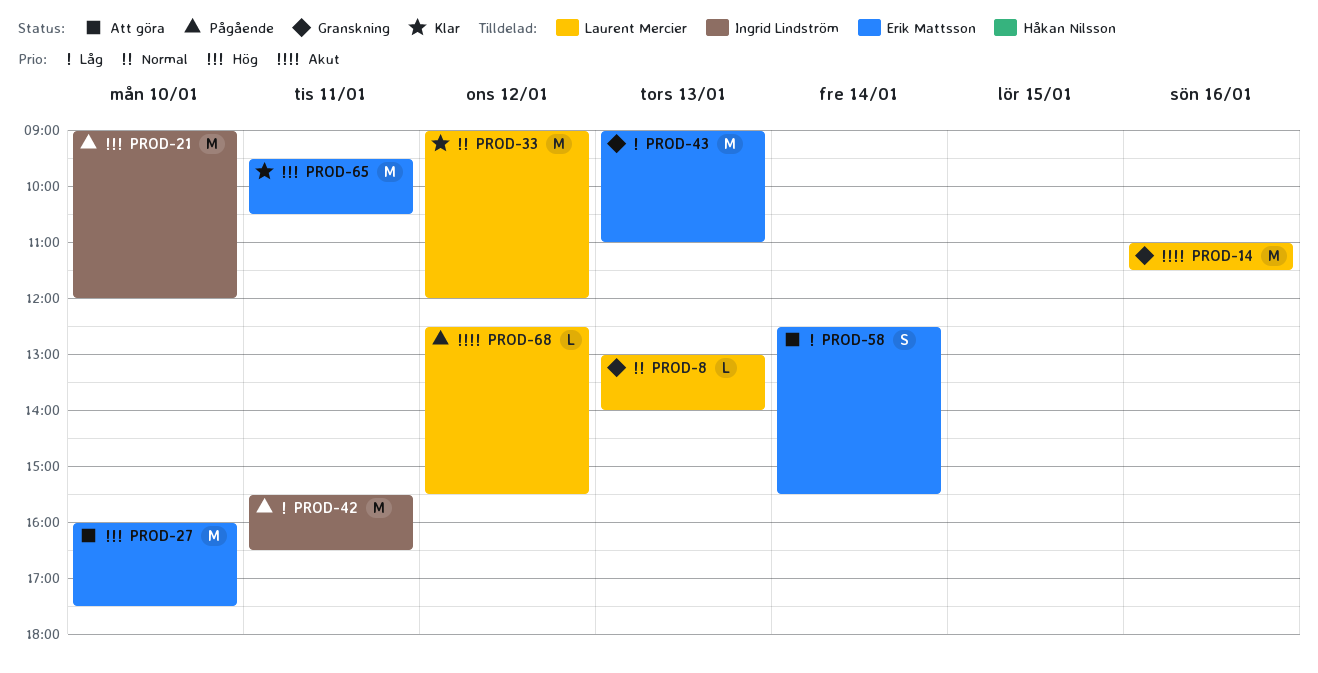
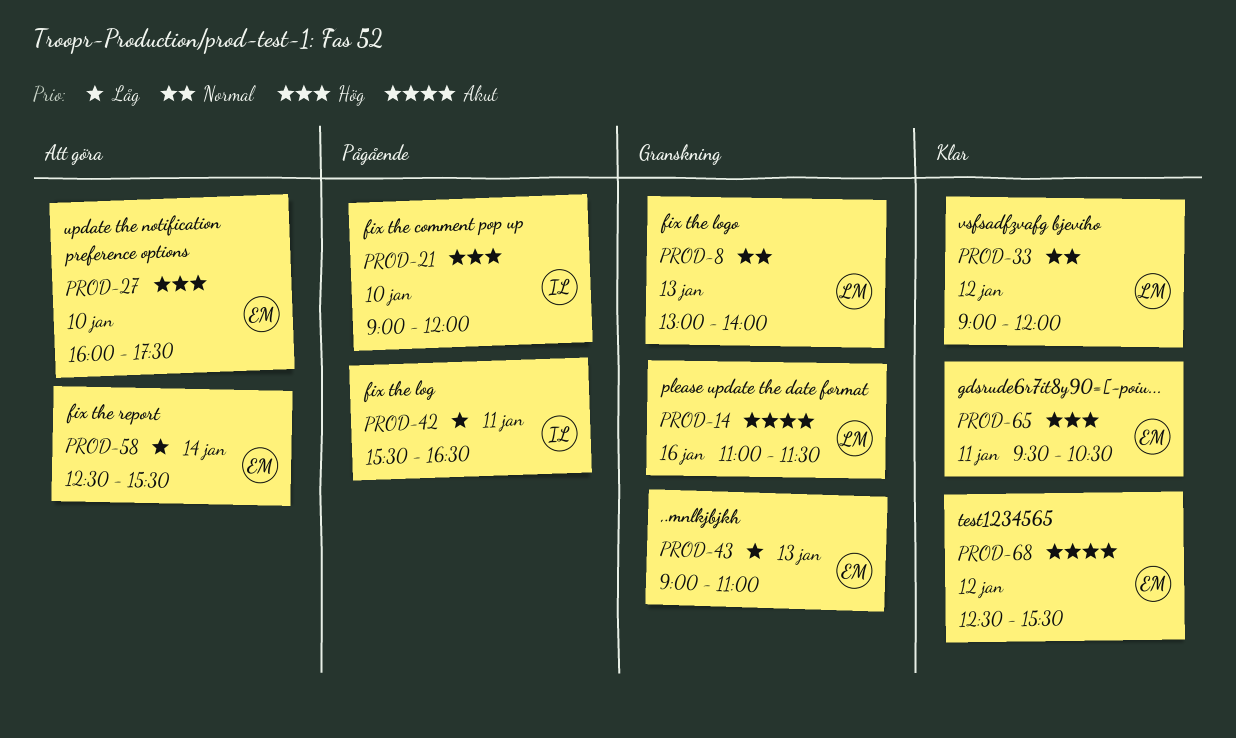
PROD-68, status: Pågående -> Klar
PROD-68, owner: Laurent Mercier -> Erik Mattsson

